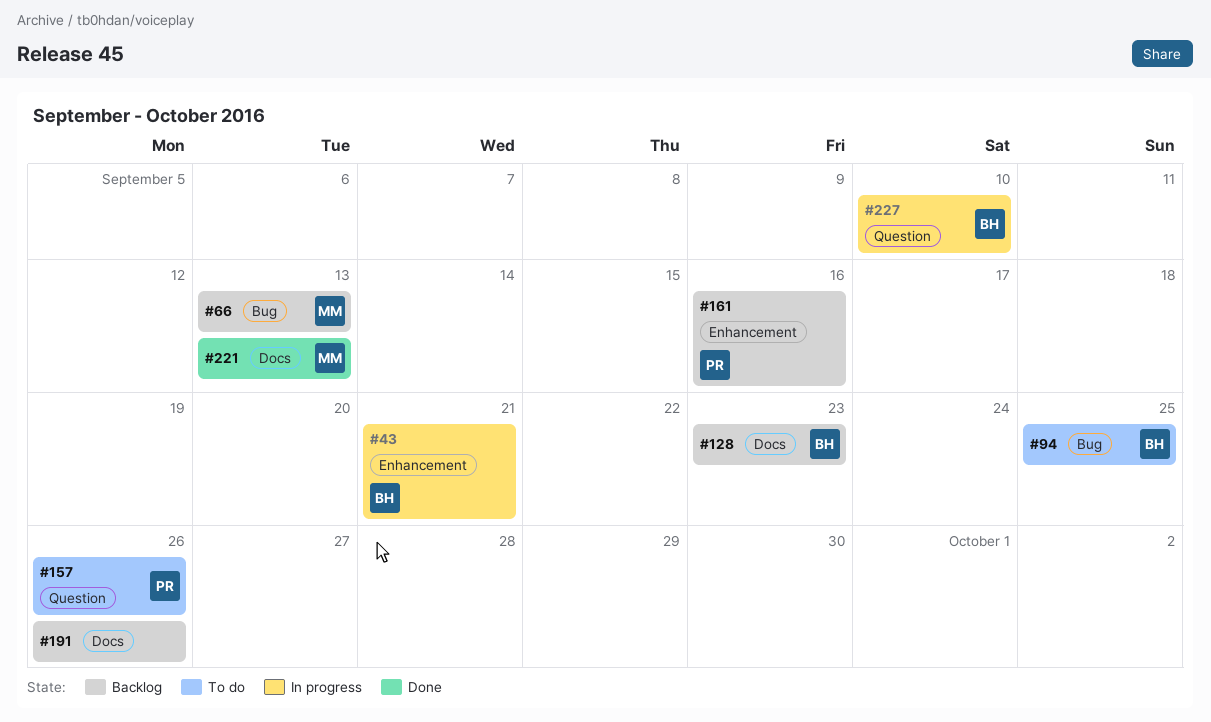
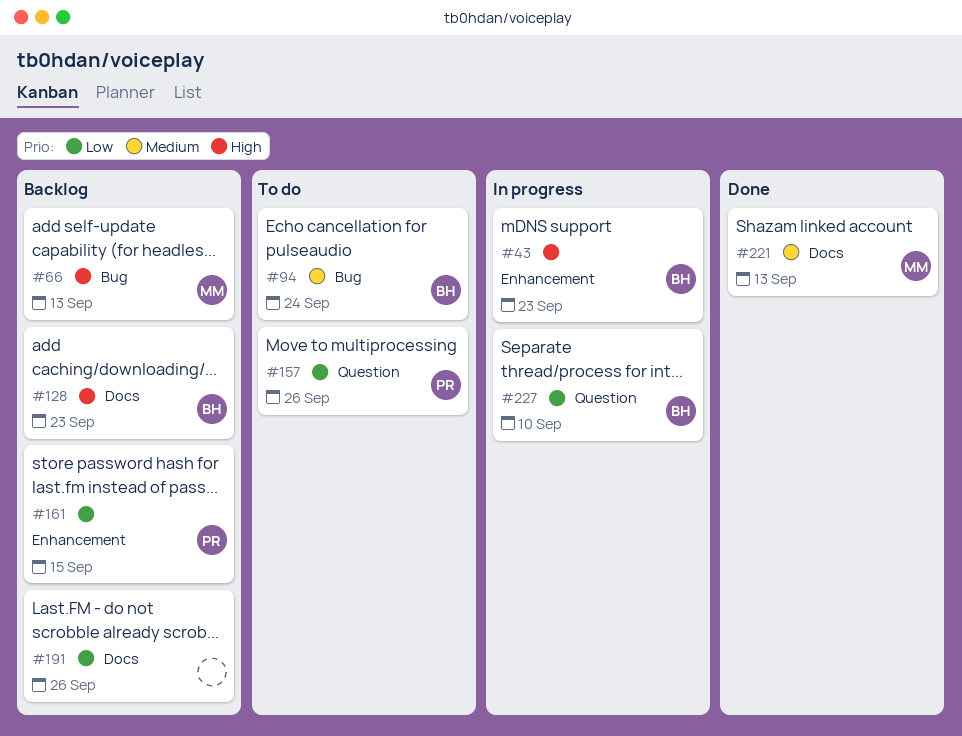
#43, due: Sep 21 -> Sep 23
#94, due: Sep 25 -> Sep 24
#161, due: Sep 16 -> Sep 15

